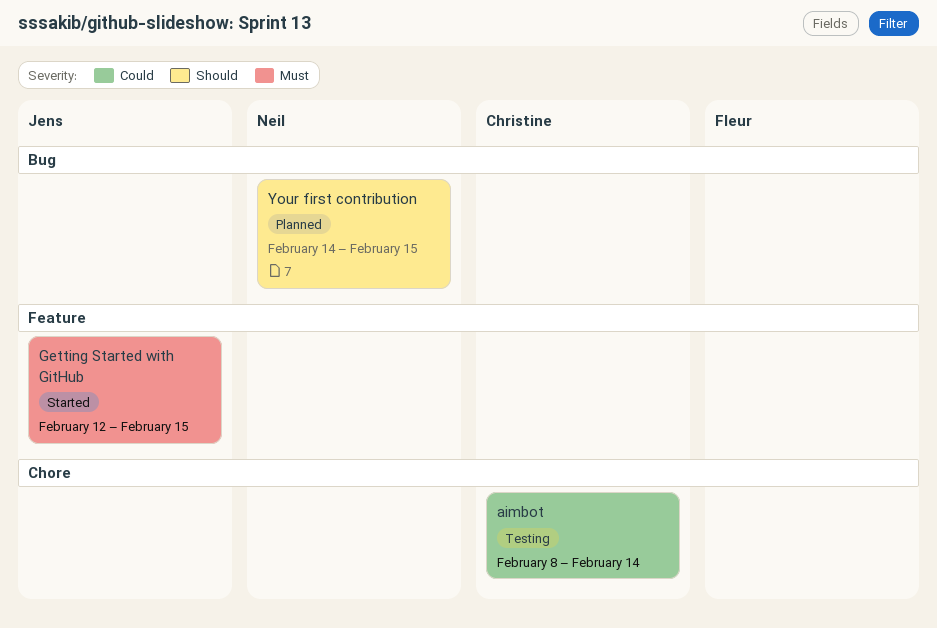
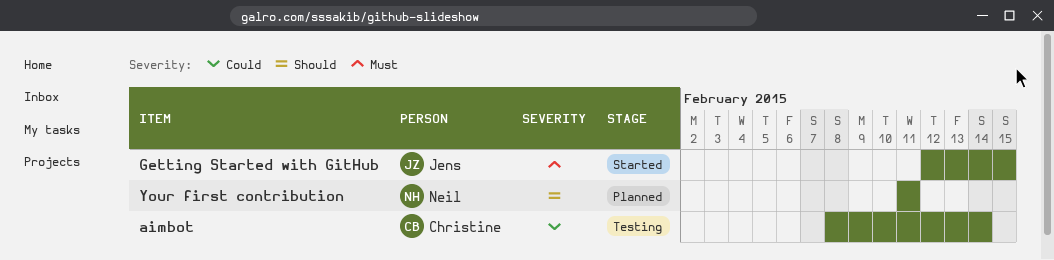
Your first contribution, start: Feb 14 -> Feb 11
Your first contribution, due: Feb 15 -> Feb 11

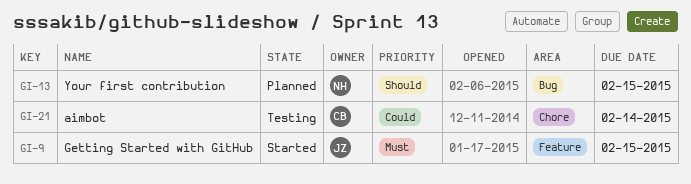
Your first contribution, due: Feb 11 -> Feb 15

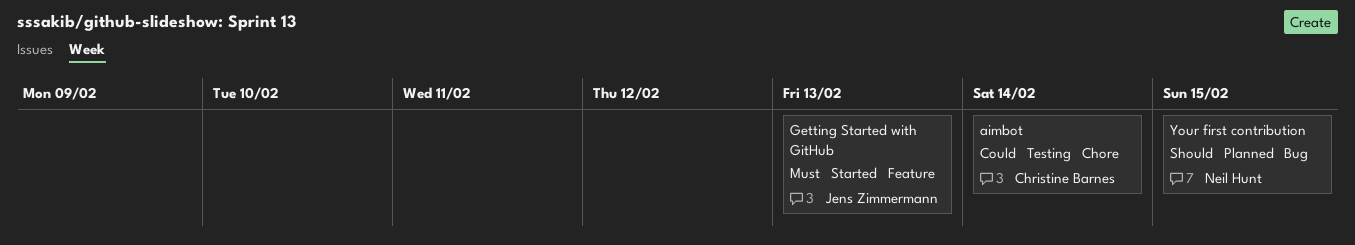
Getting Started with GitHub, due: Feb 15 -> Feb 13

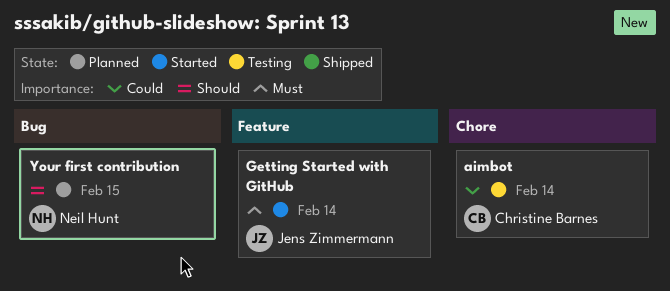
Getting Started with GitHub, due: Feb 13 -> Feb 14

